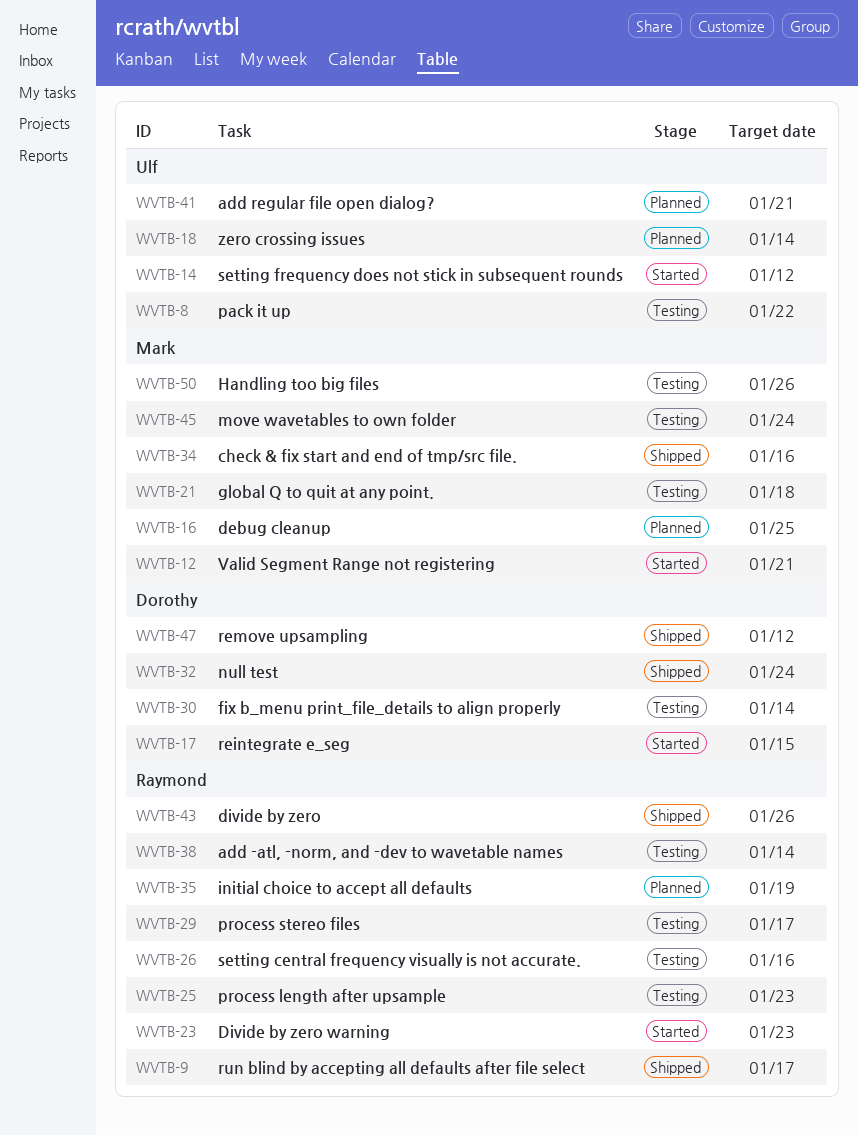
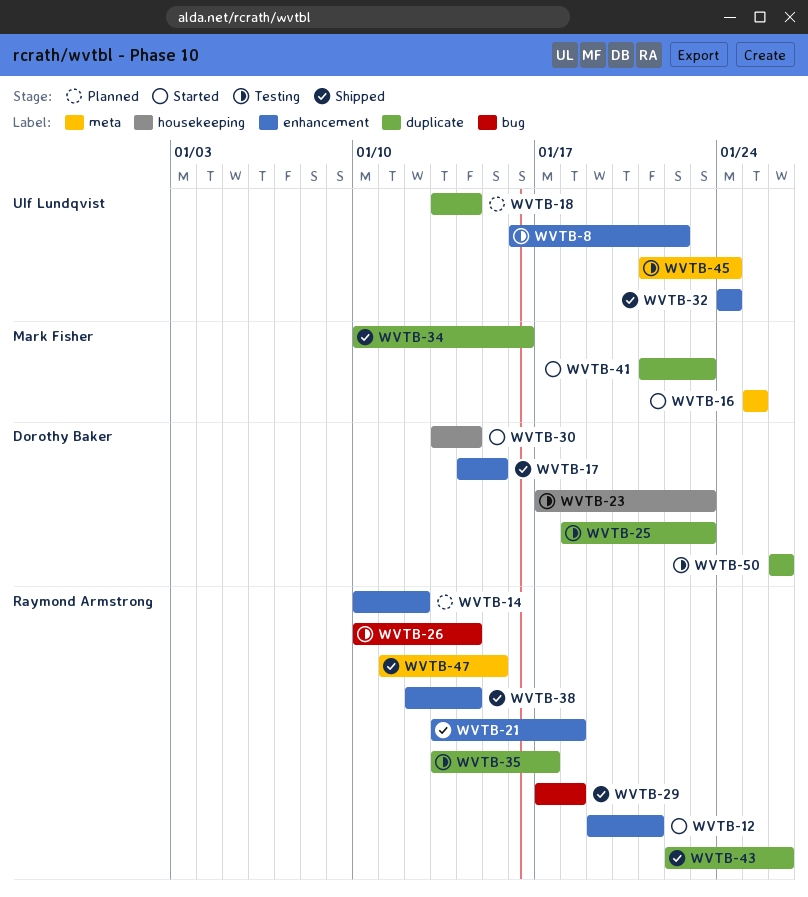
WVTB-9: present -> none
WVTB-12, owner: Mark Fisher -> Raymond Armstrong
WVTB-14, status: Started -> Planned
WVTB-14, owner: Ulf Lundqvist -> Raymond Armstrong
WVTB-16, status: Planned -> Started
WVTB-17, status: Started -> Shipped
WVTB-21, status: Testing -> Shipped
WVTB-21, owner: Mark Fisher -> Raymond Armstrong
WVTB-23, status: Started -> Testing
WVTB-23, owner: Raymond Armstrong -> Dorothy Baker
WVTB-25, owner: Raymond Armstrong -> Dorothy Baker
WVTB-26, due: Jan 16 -> Jan 14
WVTB-29, status: Testing -> Shipped
WVTB-29, due: Jan 17 -> Jan 18
WVTB-30, status: Testing -> Started
WVTB-32, owner: Dorothy Baker -> Ulf Lundqvist
WVTB-35, status: Planned -> Testing
WVTB-35, due: Jan 19 -> Jan 17
WVTB-38, status: Testing -> Shipped
WVTB-41, status: Planned -> Started
WVTB-41, owner: Ulf Lundqvist -> Mark Fisher
WVTB-41, due: Jan 21 -> Jan 23
WVTB-45, owner: Mark Fisher -> Ulf Lundqvist
WVTB-47, owner: Dorothy Baker -> Raymond Armstrong
WVTB-47, due: Jan 12 -> Jan 15
WVTB-50, owner: Mark Fisher -> Dorothy Baker

